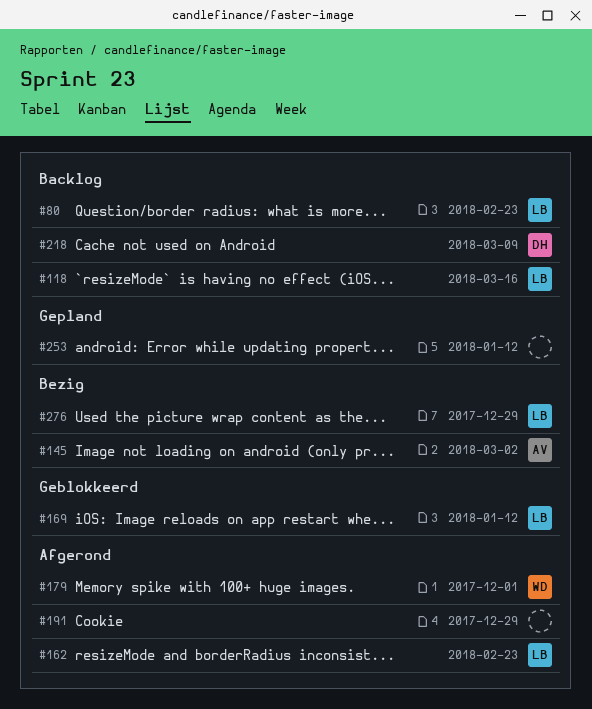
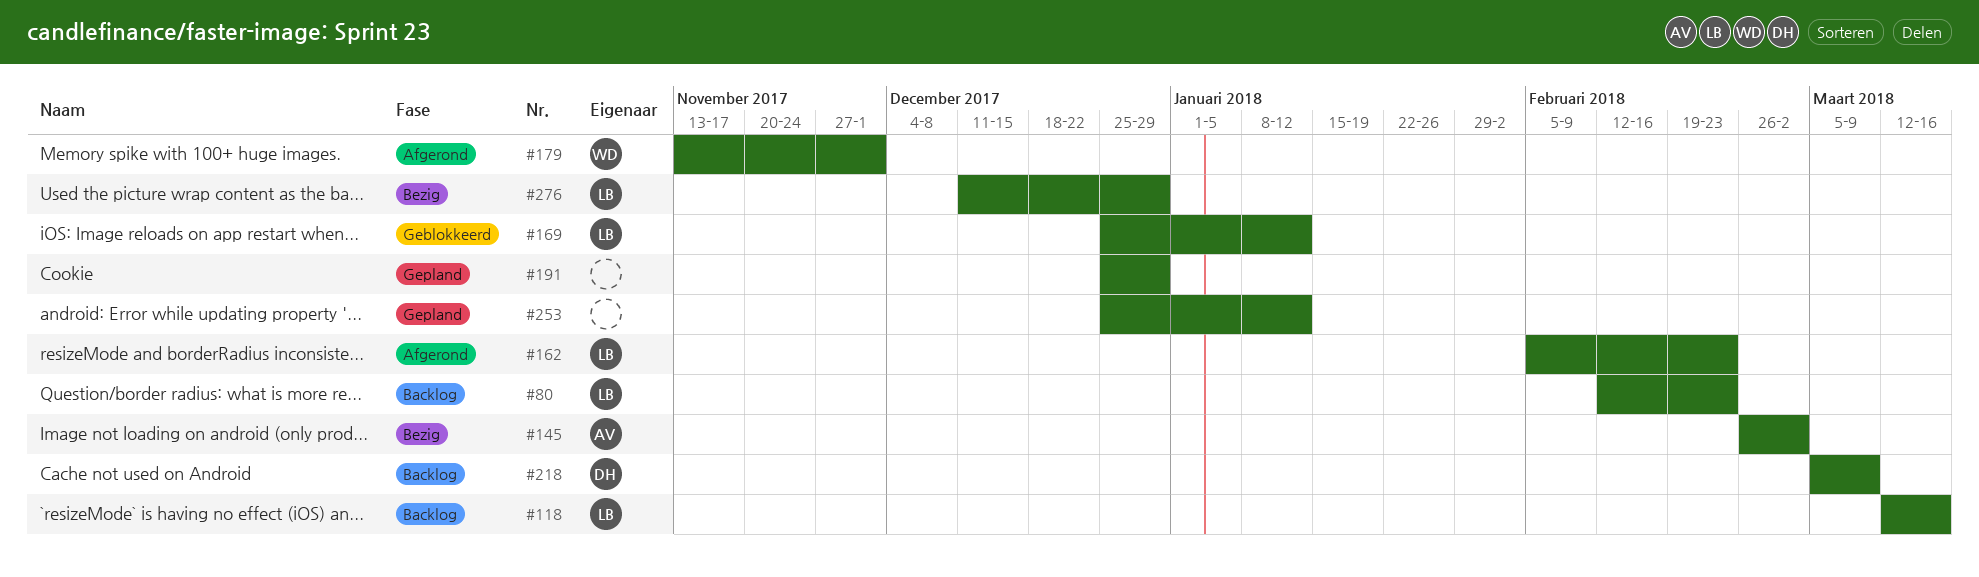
#191, status: Afgerond -> Gepland

